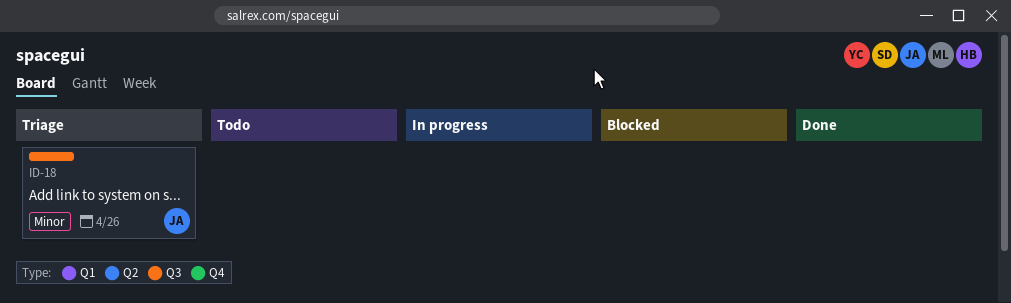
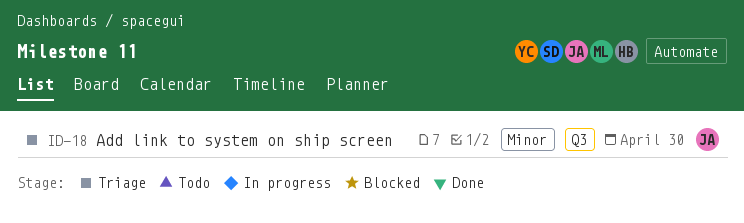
ID-18, due: Apr 26 -> Apr 30

